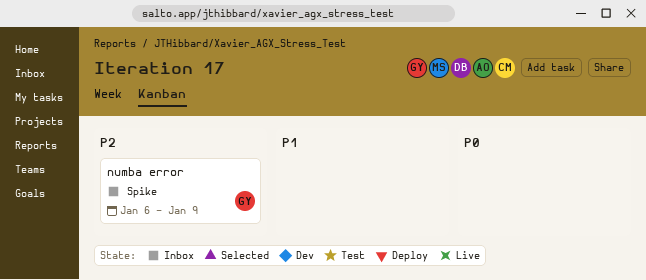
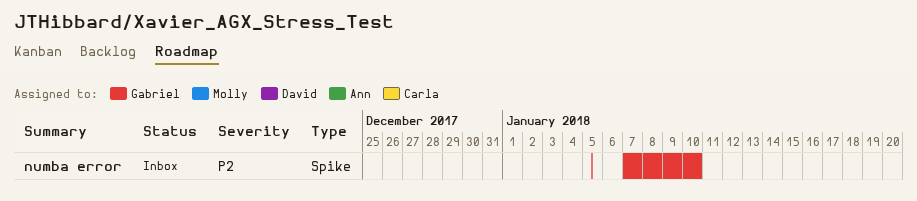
numba error, start: Jan 6 -> Jan 7
numba error, due: Jan 9 -> Jan 10

